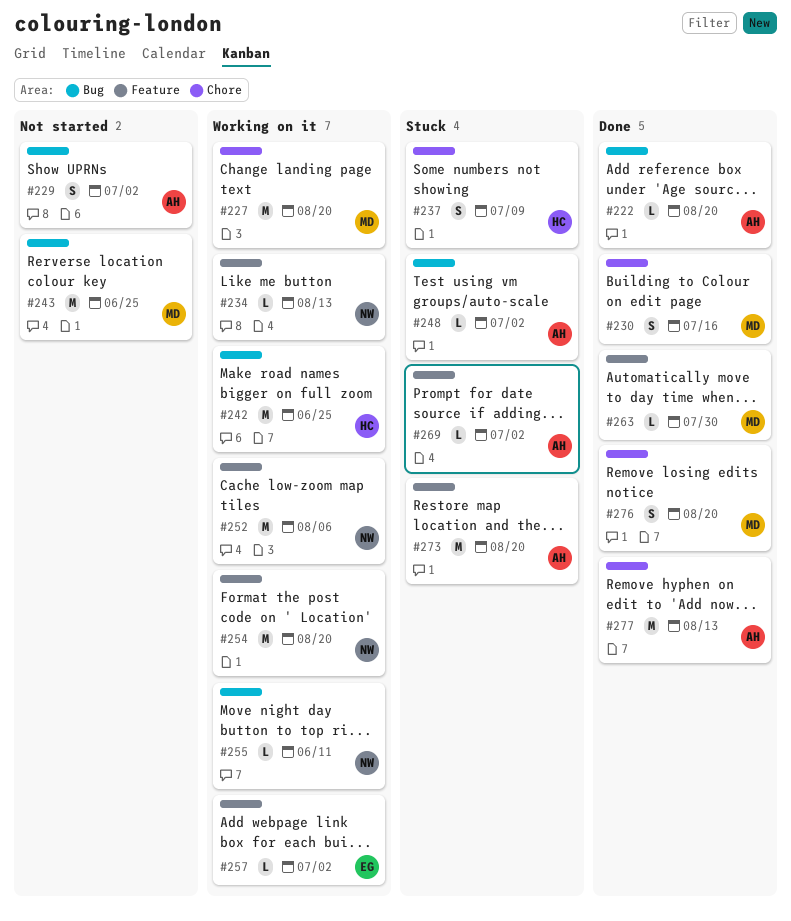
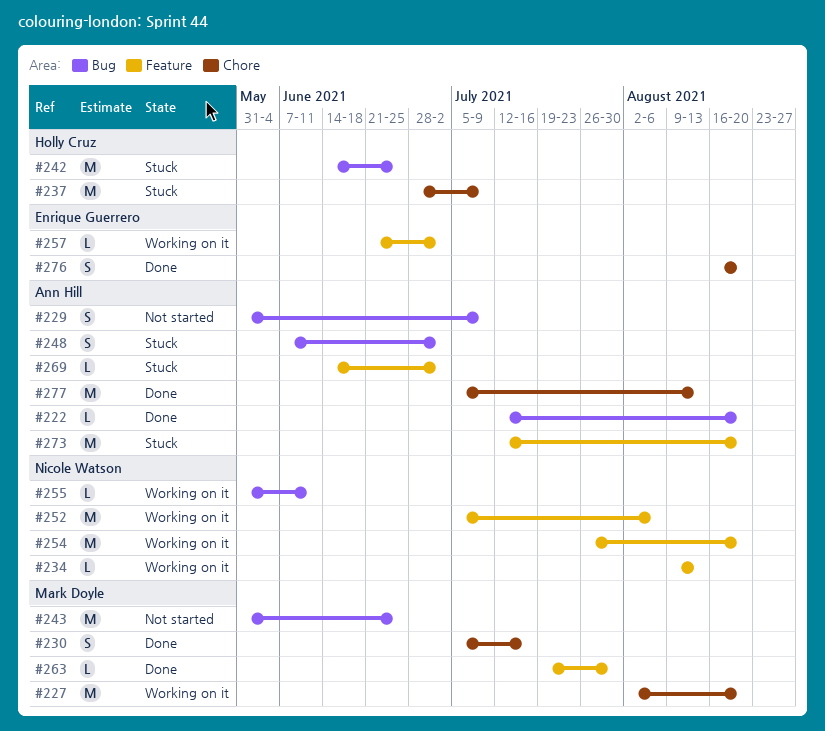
#229, due: Jul 2 -> Jul 9
#237, estimate: S -> M
#242, status: Working on it -> Stuck
#248, estimate: L -> S
#276, owner: Mark Doyle -> Enrique Guerrero

